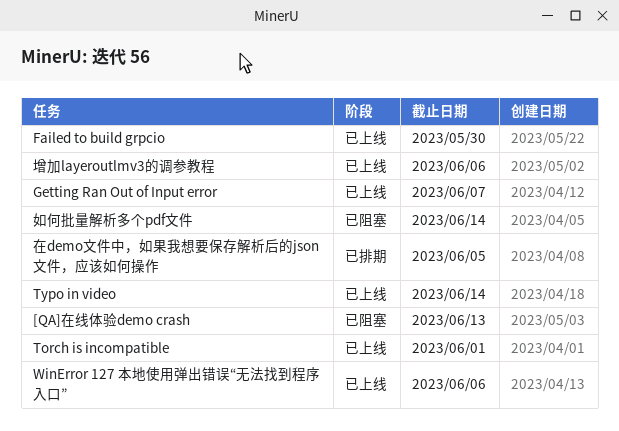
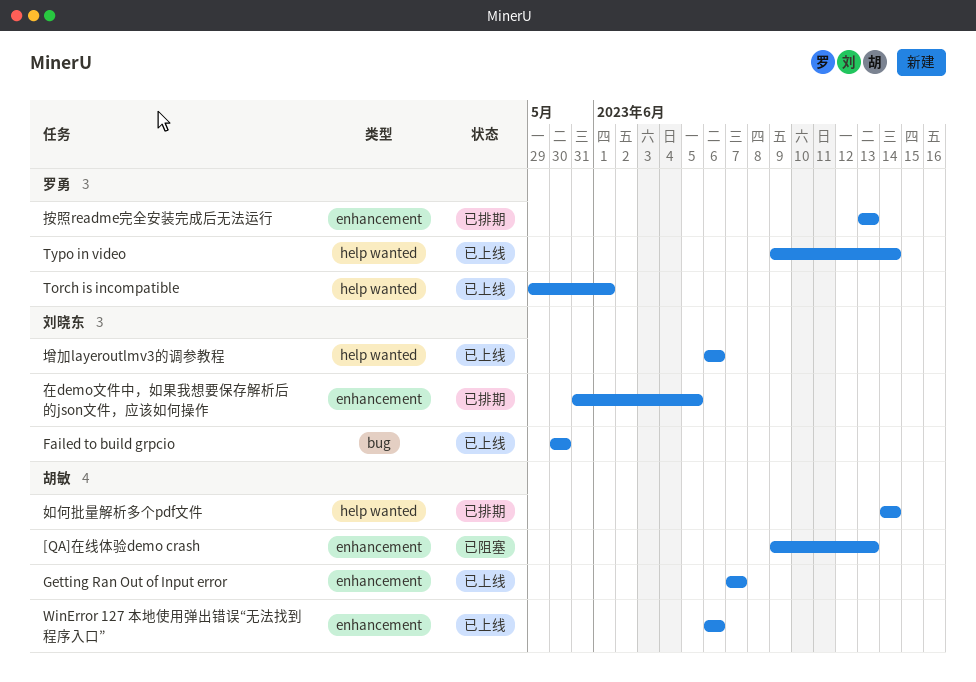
如何批量解析多个pdf文件, status: 已阻塞 -> 已排期
按照readme完全安装完成后无法运行: none -> present

